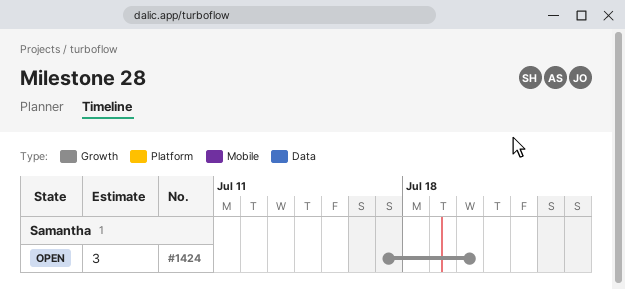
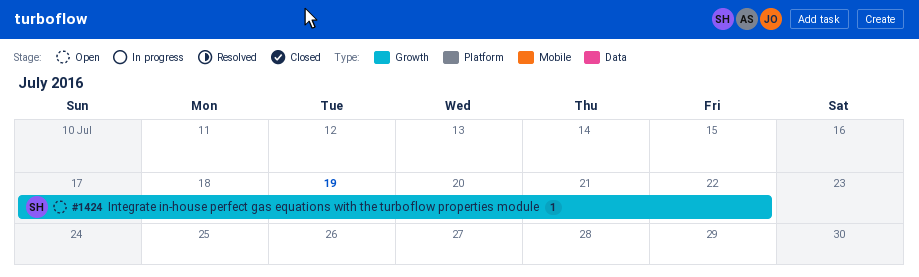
#1424, estimate: 3 -> 1
#1424, due: Jul 20 -> Jul 22

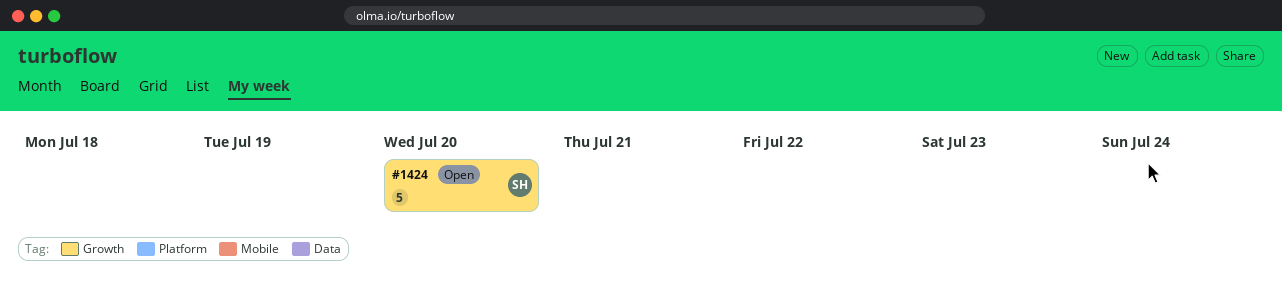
#1424, estimate: 1 -> 5
#1424, due: Jul 22 -> Jul 20

